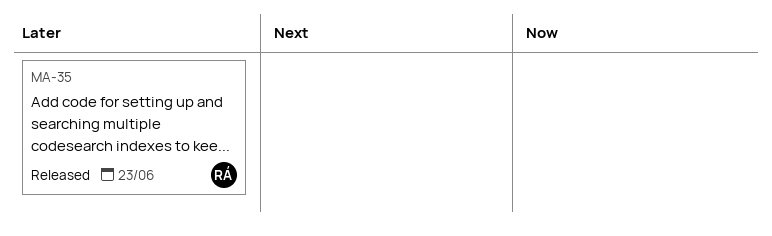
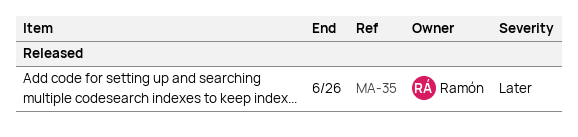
MA-35, due: Jun 23 -> Jun 26

